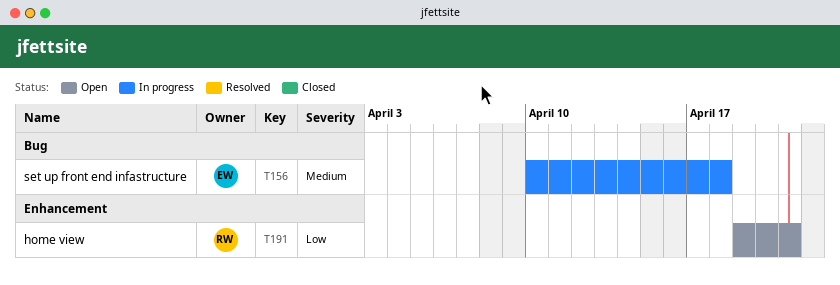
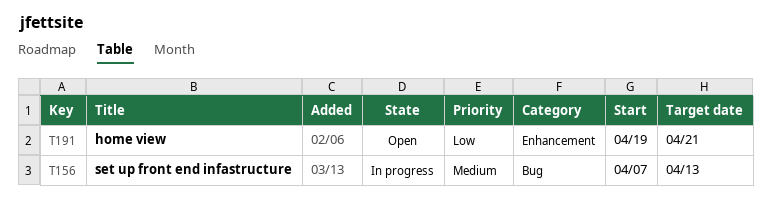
T156, start: Apr 10 -> Apr 7
T156, due: Apr 18 -> Apr 13

